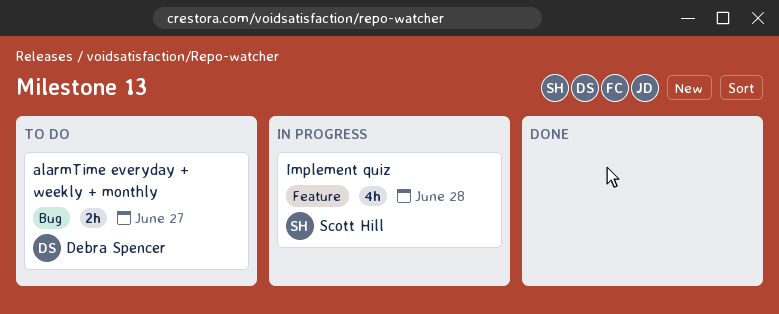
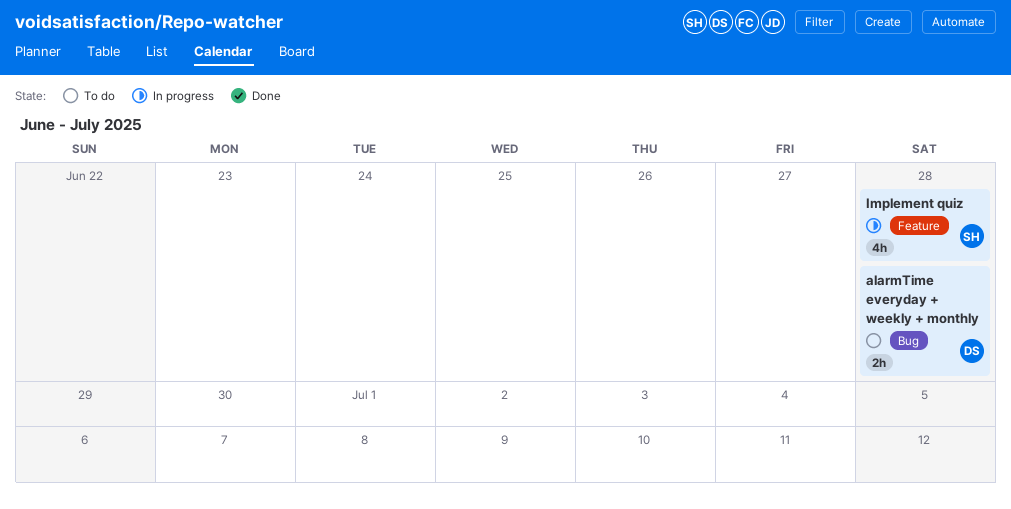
alarmTime everyday + weekly + monthly, due: Jun 27 -> Jun 28

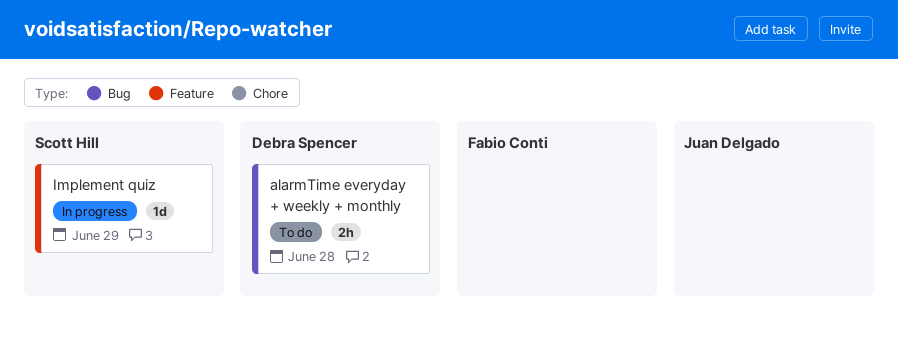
Implement quiz, estimate: 4h -> 1d
Implement quiz, due: Jun 28 -> Jun 29

